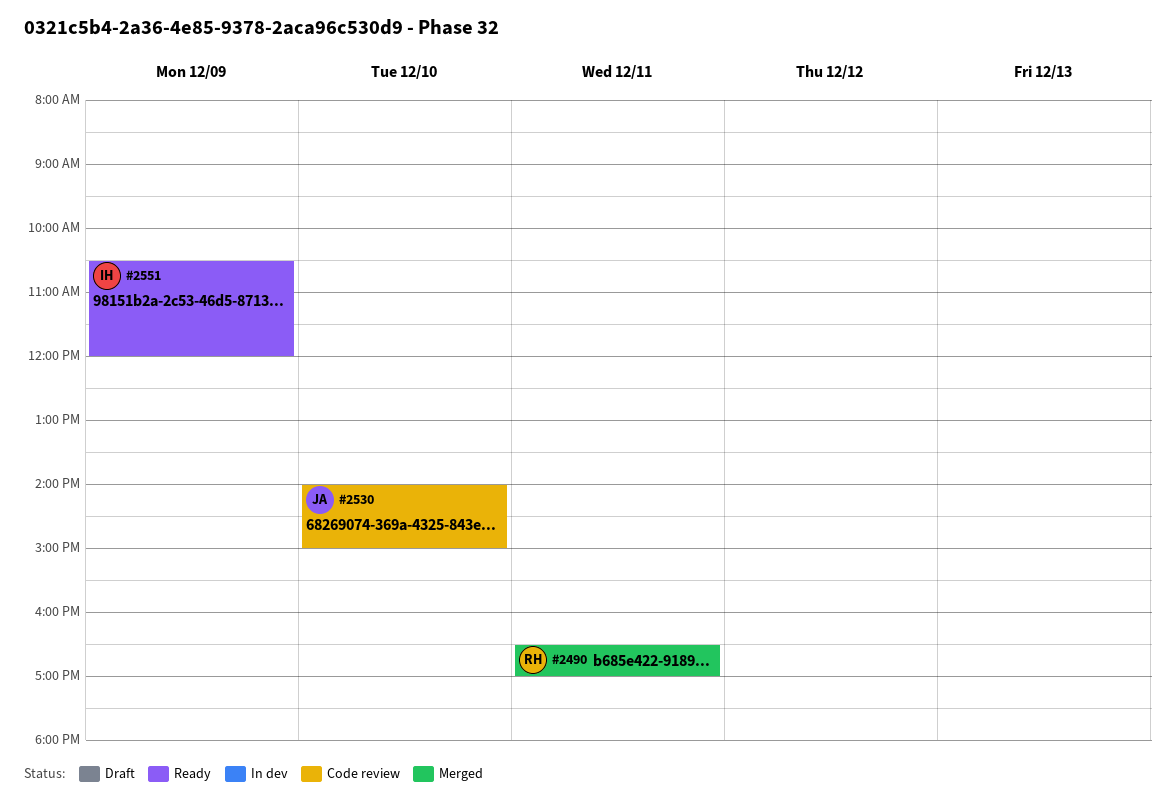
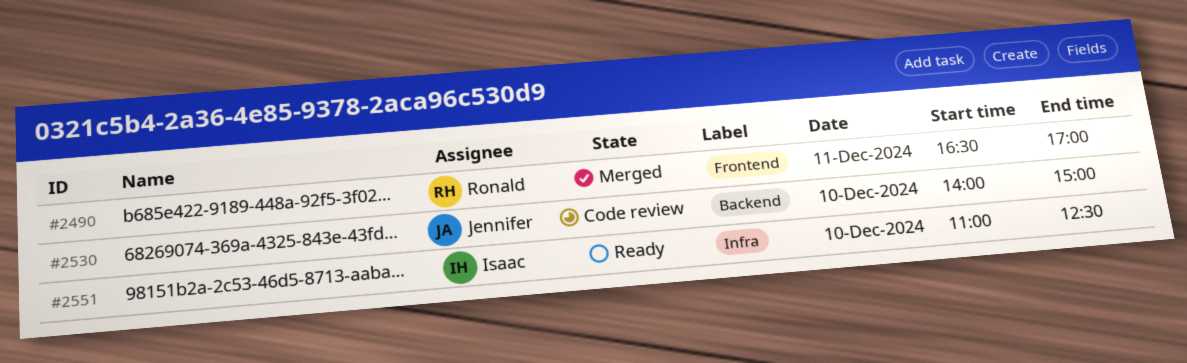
#2551, day: Dec 9 -> Dec 10
#2551, begins: 10:30 -> 11:00
#2551, ends: 12:00 -> 12:30

